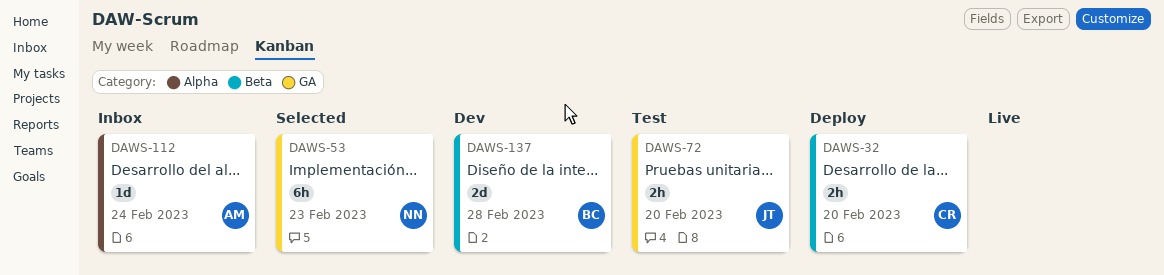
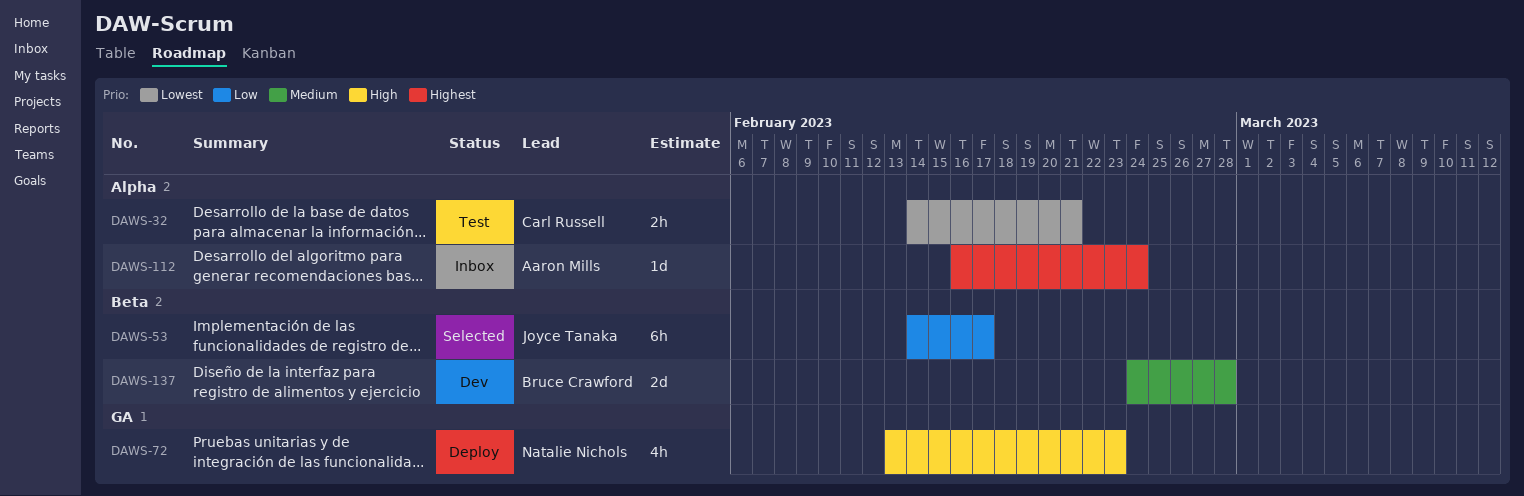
DAWS-32, status: Deploy -> Test
DAWS-32, label: Beta -> Alpha
DAWS-32, due: Feb 20 -> Feb 21
DAWS-53, owner: Natalie Nichols -> Joyce Tanaka
DAWS-53, label: GA -> Beta
DAWS-53, due: Feb 23 -> Feb 17
DAWS-72, status: Test -> Deploy
DAWS-72, owner: Joyce Tanaka -> Natalie Nichols
DAWS-72, estimate: 2h -> 4h
DAWS-72, due: Feb 20 -> Feb 23

